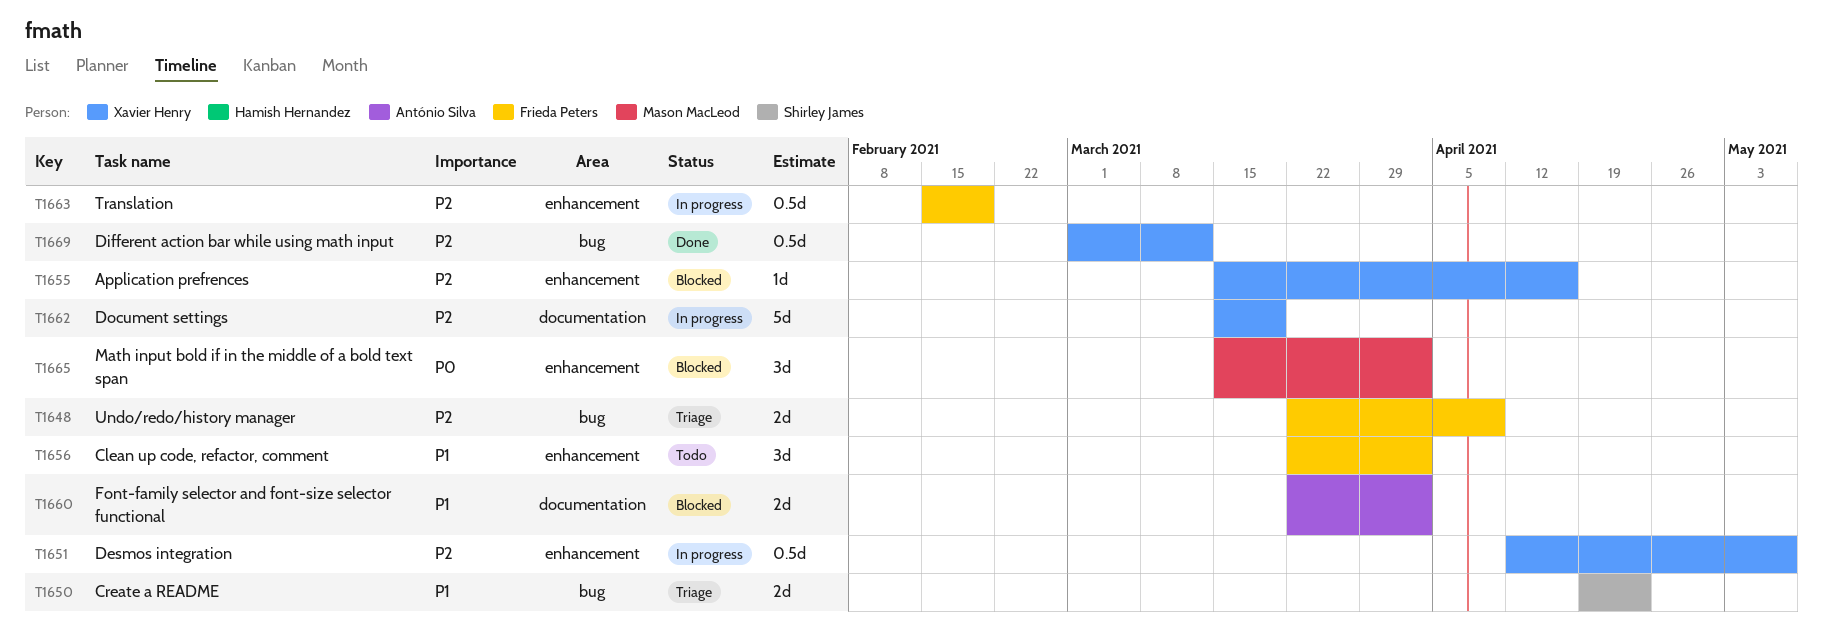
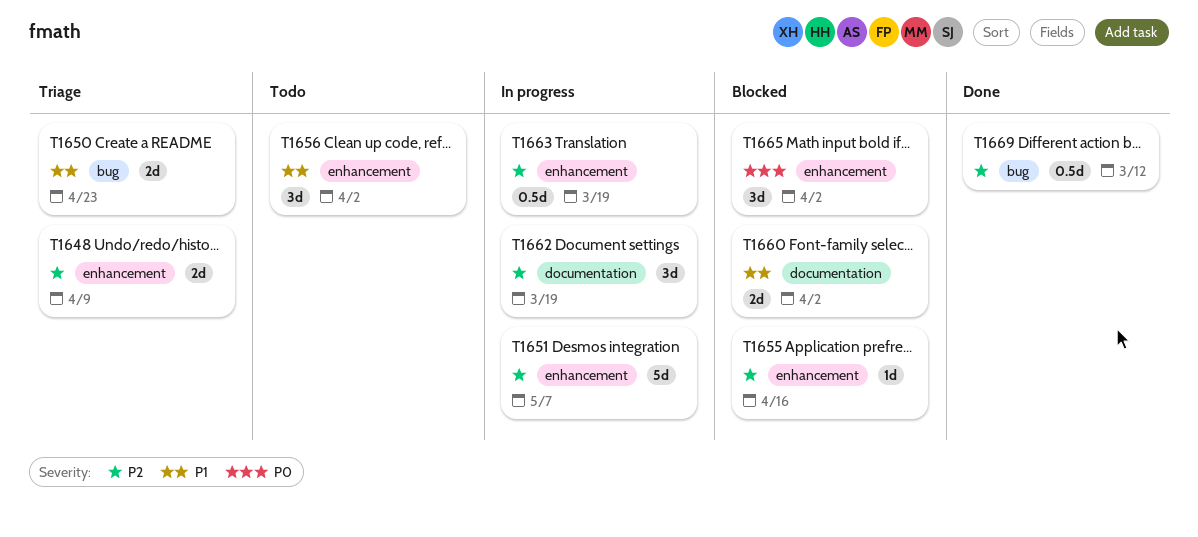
T1648, label: bug -> enhancement
T1651, estimate: 0.5d -> 5d
T1662, estimate: 5d -> 3d
T1663, due: Feb 19 -> Mar 19

